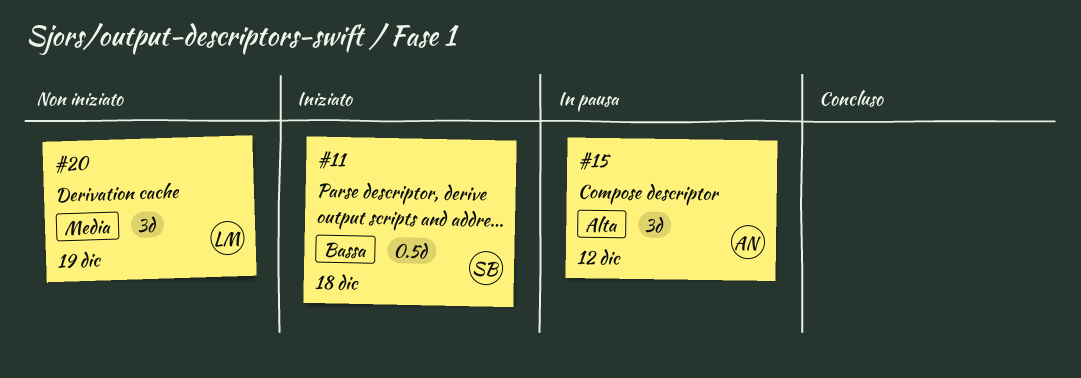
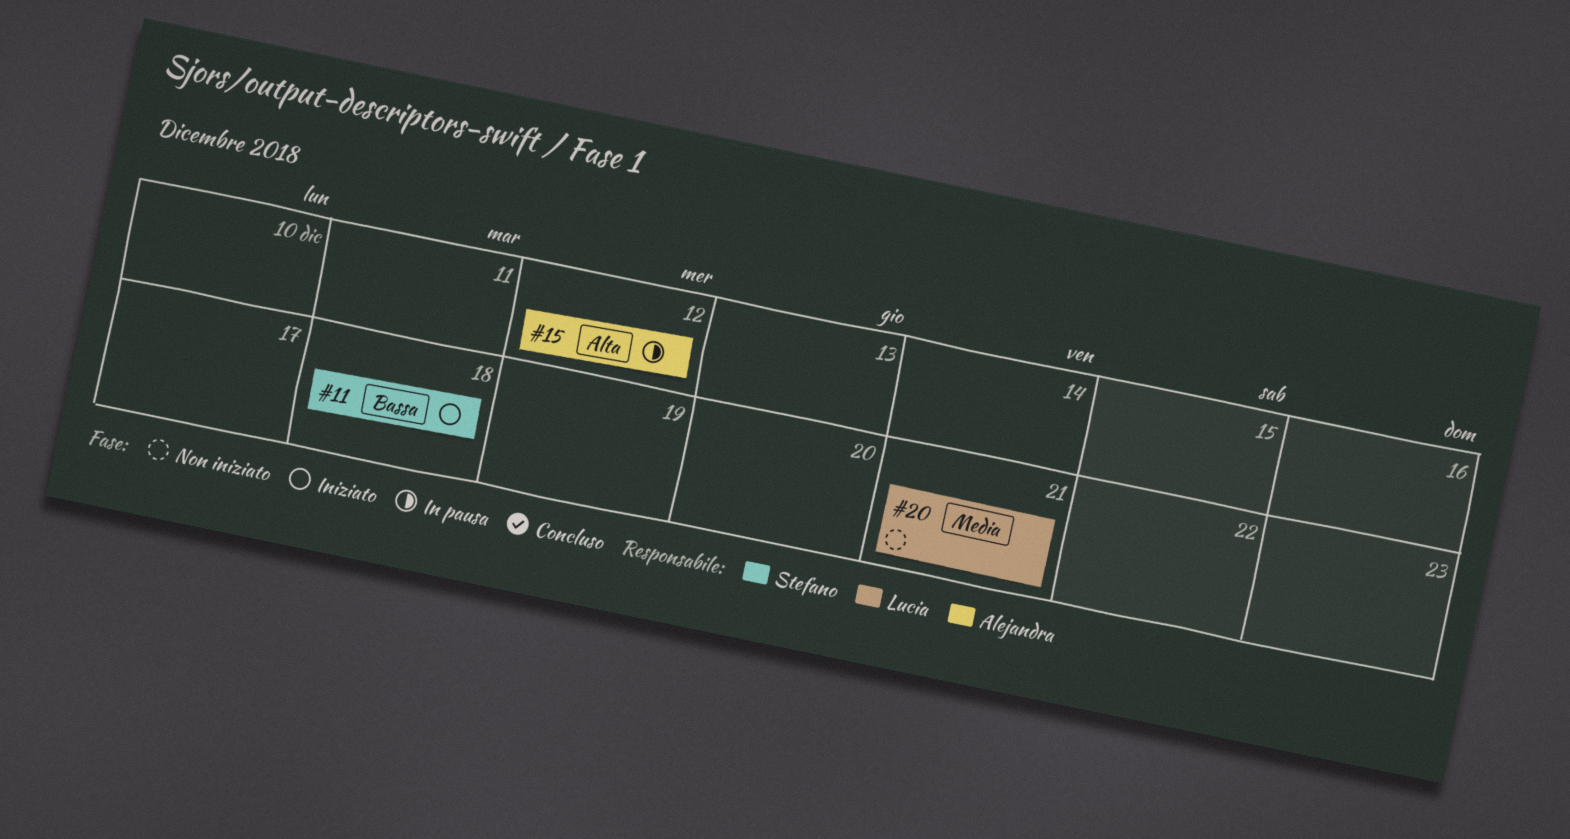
#20, due: Dec 19 -> Dec 21

